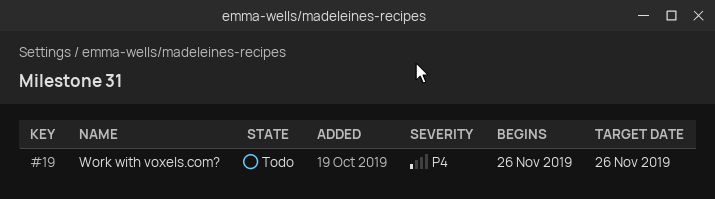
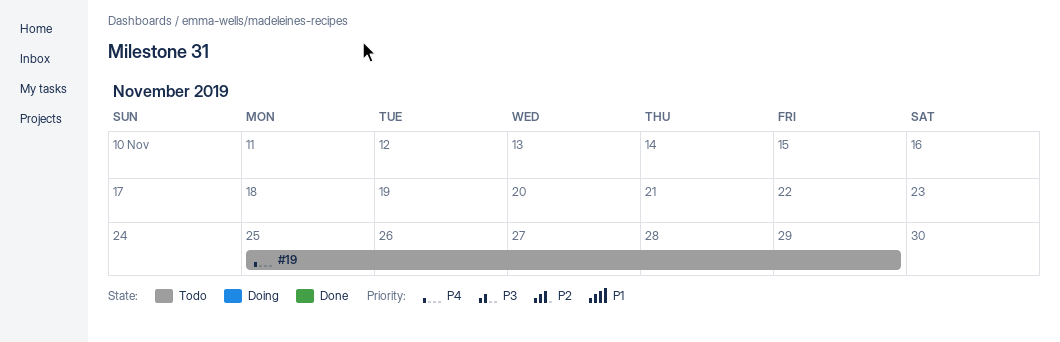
#19, start: Nov 26 -> Nov 25
#19, due: Nov 26 -> Nov 29

